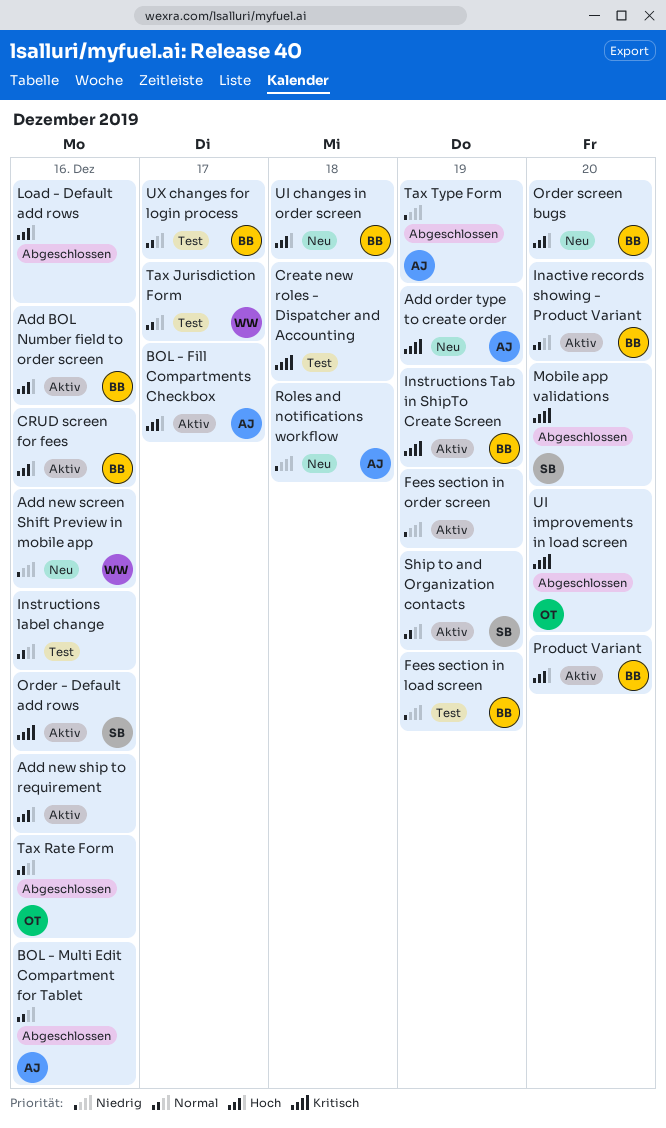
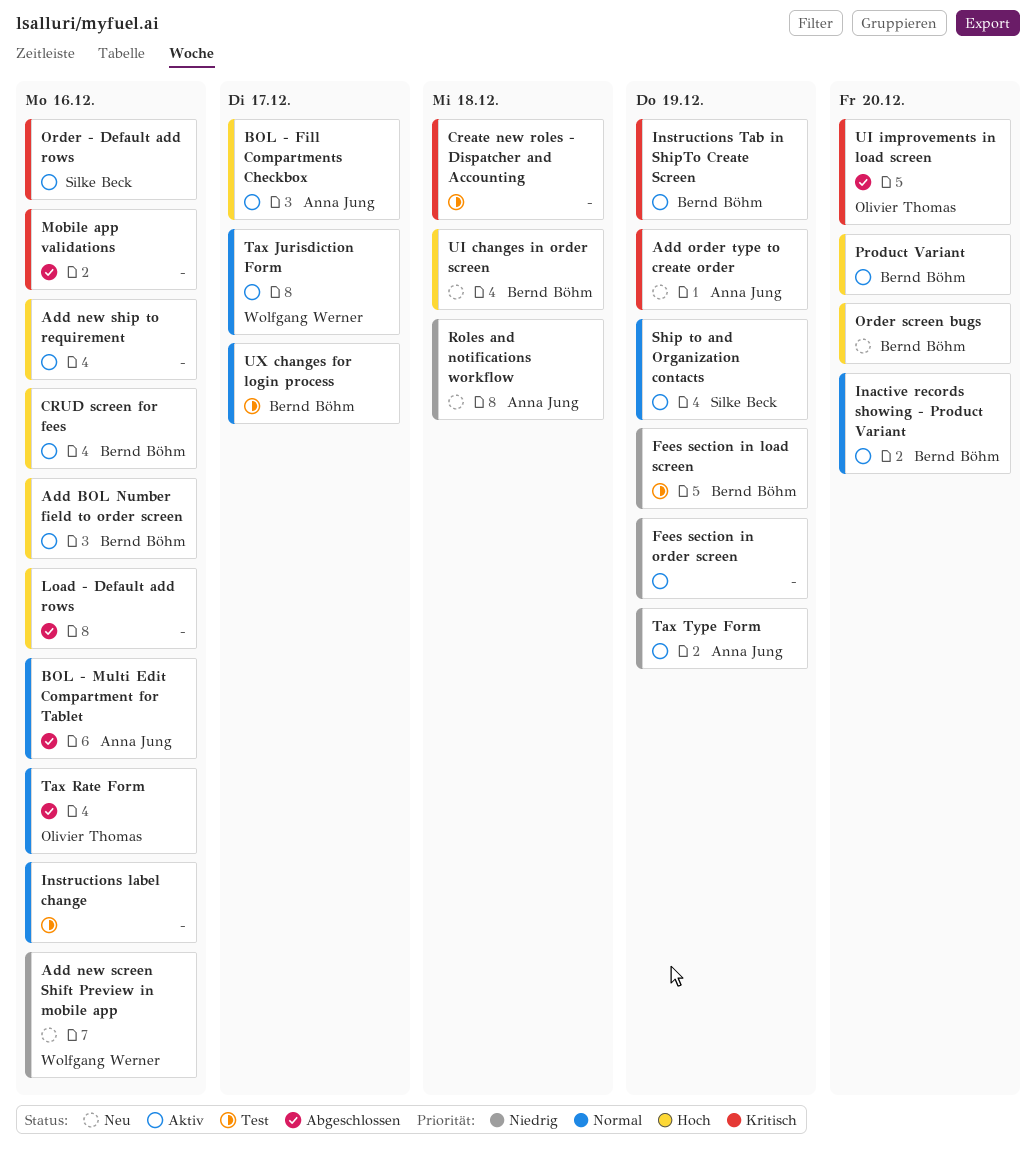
Mobile app validations, owner: Silke Beck -> none
Mobile app validations, due: Dec 20 -> Dec 16
Tax Jurisdiction Form, status: Test -> Aktiv
Tax Type Form, status: Abgeschlossen -> Aktiv

